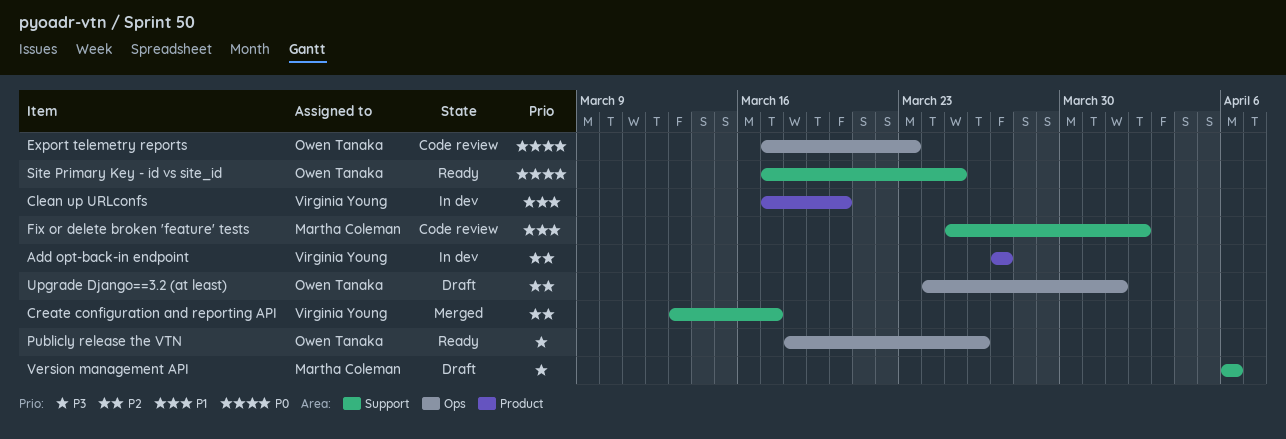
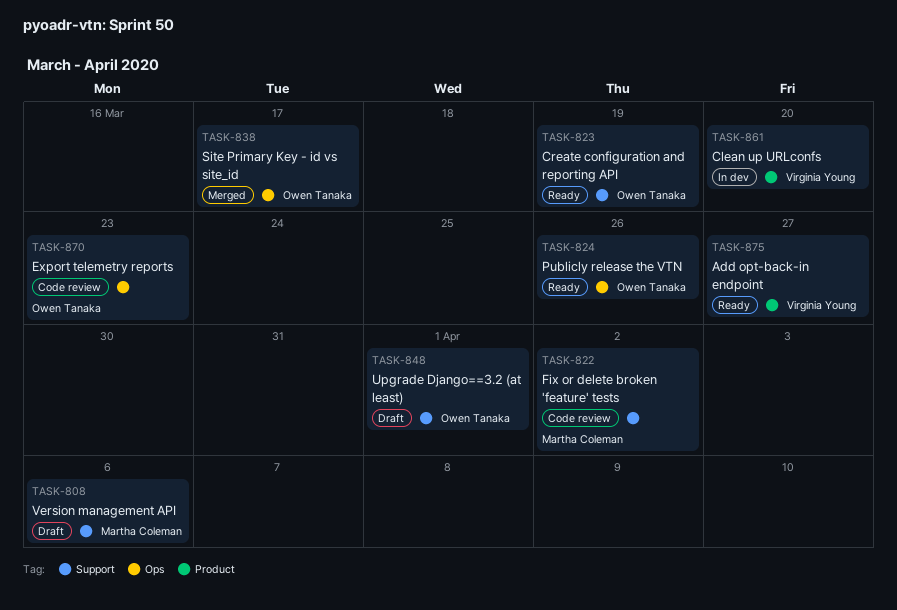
Add opt-back-in endpoint, status: In dev -> Ready
Create configuration and reporting API, status: Merged -> Ready
Create configuration and reporting API, owner: Virginia Young -> Owen Tanaka
Create configuration and reporting API, due: Mar 17 -> Mar 19
Site Primary Key - id vs site_id, status: Ready -> Merged
Site Primary Key - id vs site_id, label: Support -> Ops
Site Primary Key - id vs site_id, due: Mar 25 -> Mar 17
Upgrade Django==3.2 (at least), label: Ops -> Support

